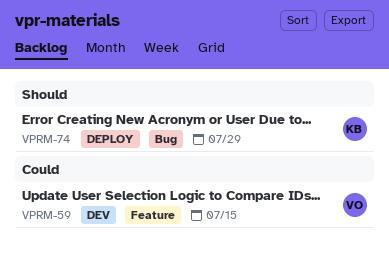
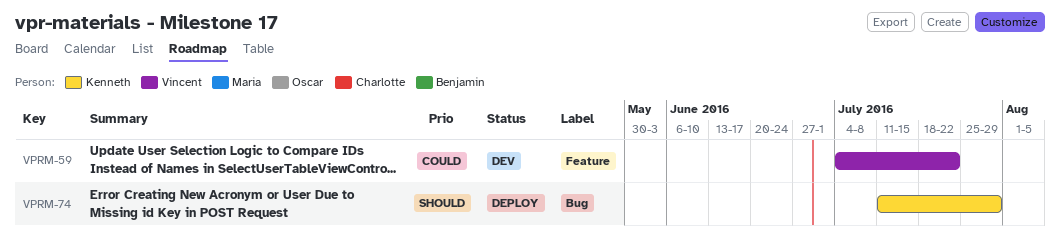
VPRM-59, due: Jul 15 -> Jul 22

